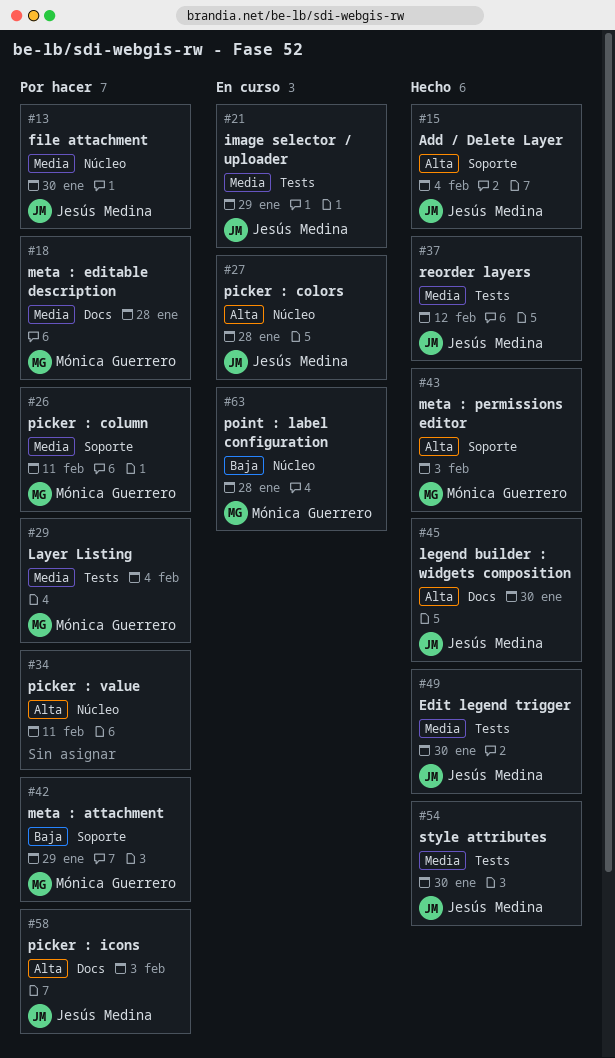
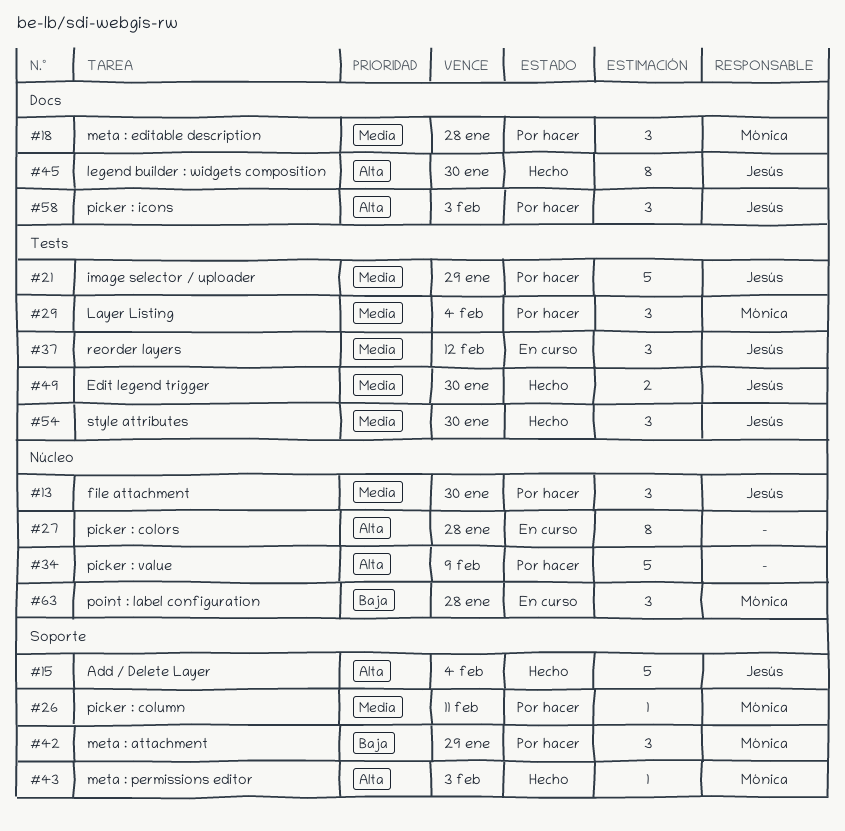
#21, status: En curso -> Por hacer
#27, owner: Jesús Medina -> none
#34, due: Feb 11 -> Feb 9
#37, status: Hecho -> En curso

